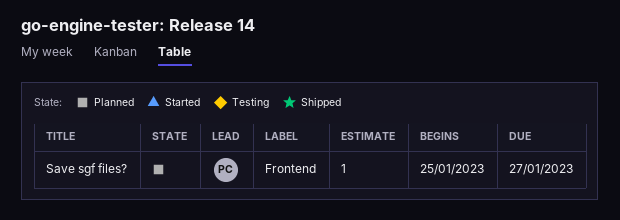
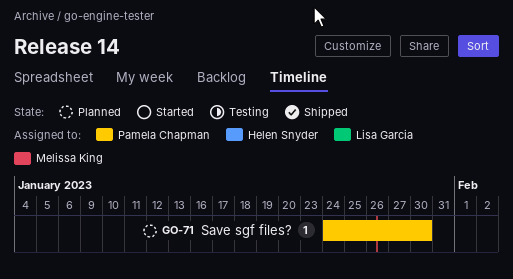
Save sgf files?, start: Jan 25 -> Jan 24
Save sgf files?, due: Jan 27 -> Jan 30

